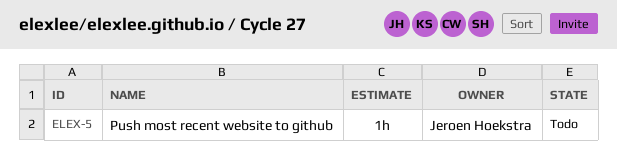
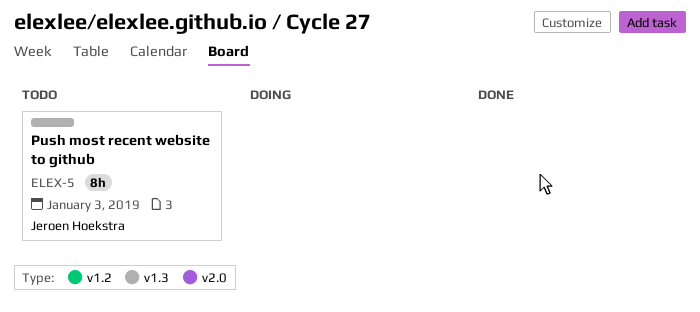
ELEX-5, estimate: 1h -> 8h

